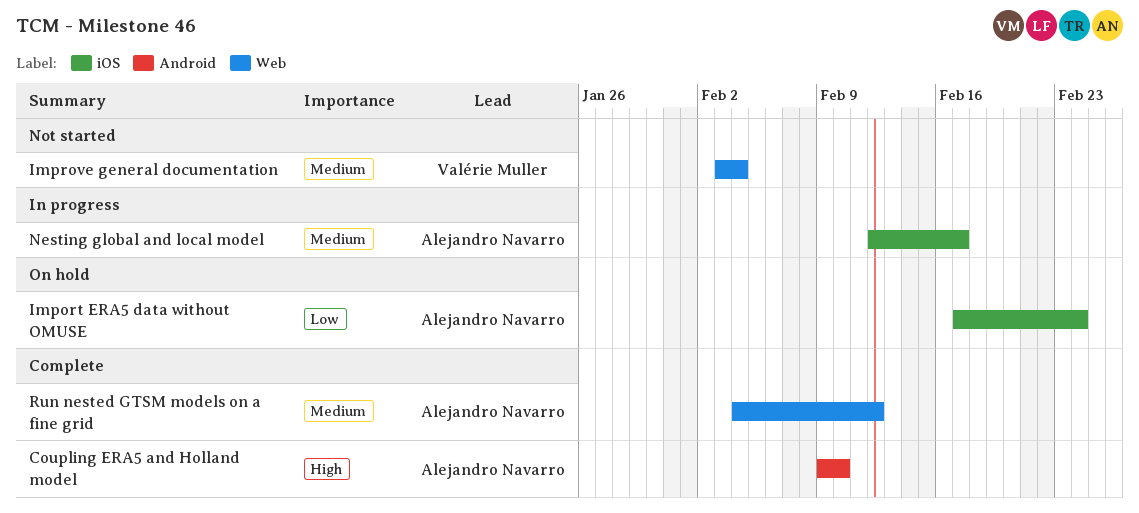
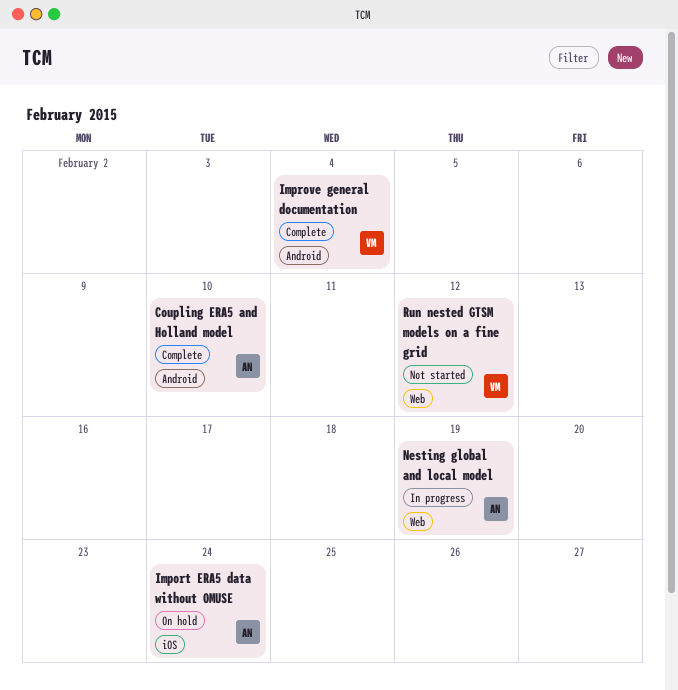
Improve general documentation, status: Not started -> Complete
Improve general documentation, label: Web -> Android
Nesting global and local model, label: iOS -> Web
Nesting global and local model, due: Feb 17 -> Feb 19
Run nested GTSM models on a fine grid, status: Complete -> Not started
Run nested GTSM models on a fine grid, owner: Alejandro Navarro -> Valérie Muller

